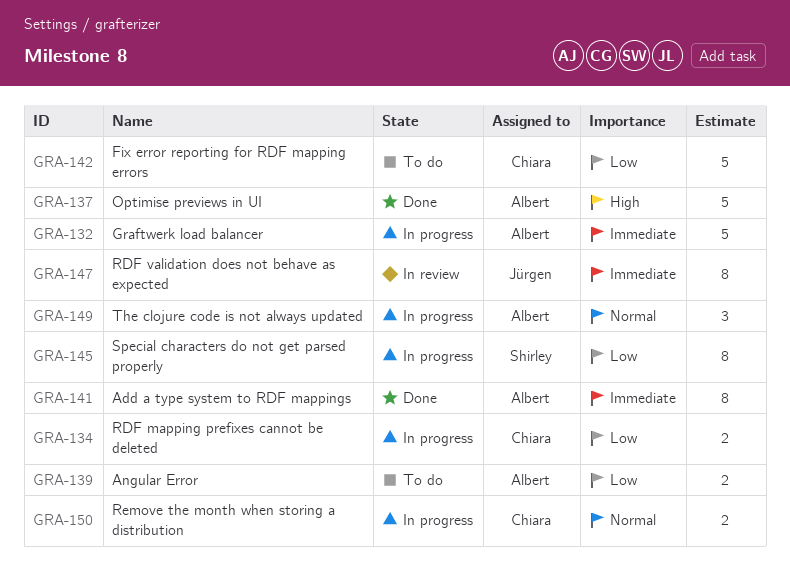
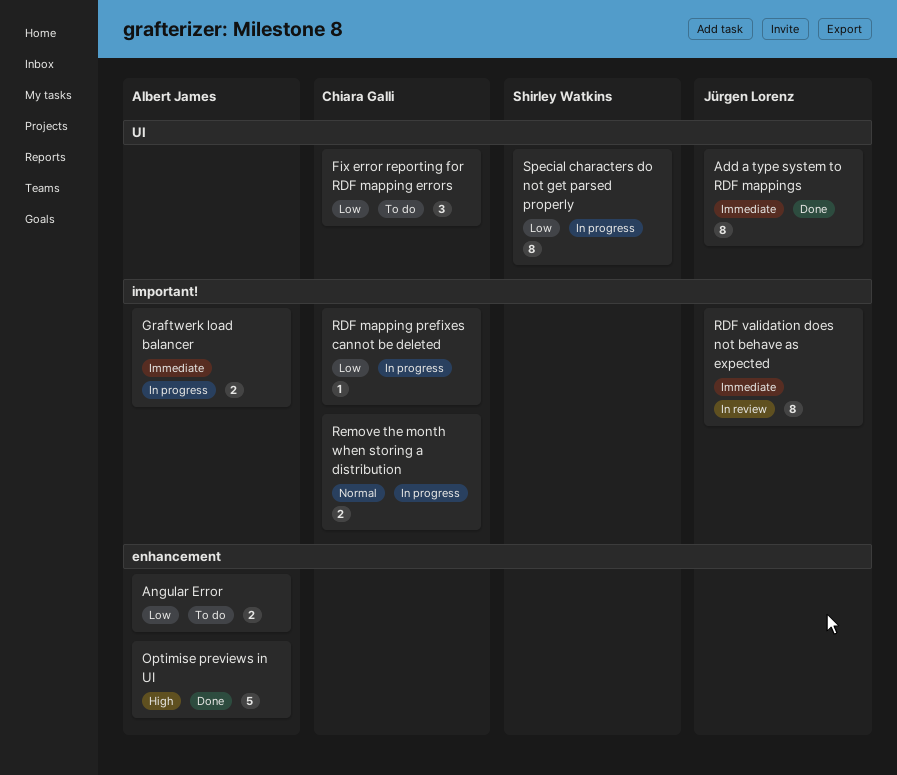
Add a type system to RDF mappings, owner: Albert James -> Jürgen Lorenz
Fix error reporting for RDF mapping errors, estimate: 5 -> 3
Graftwerk load balancer, estimate: 5 -> 2
RDF mapping prefixes cannot be deleted, estimate: 2 -> 1
The clojure code is not always updated: present -> none

